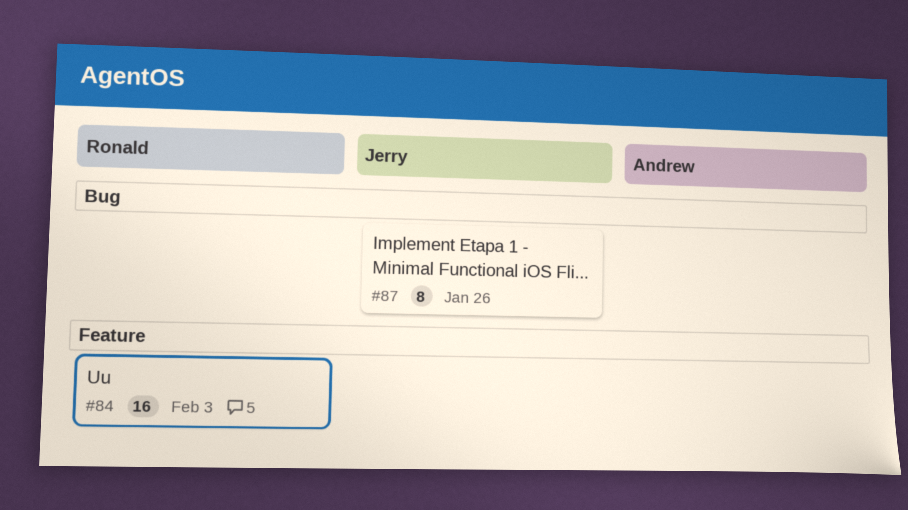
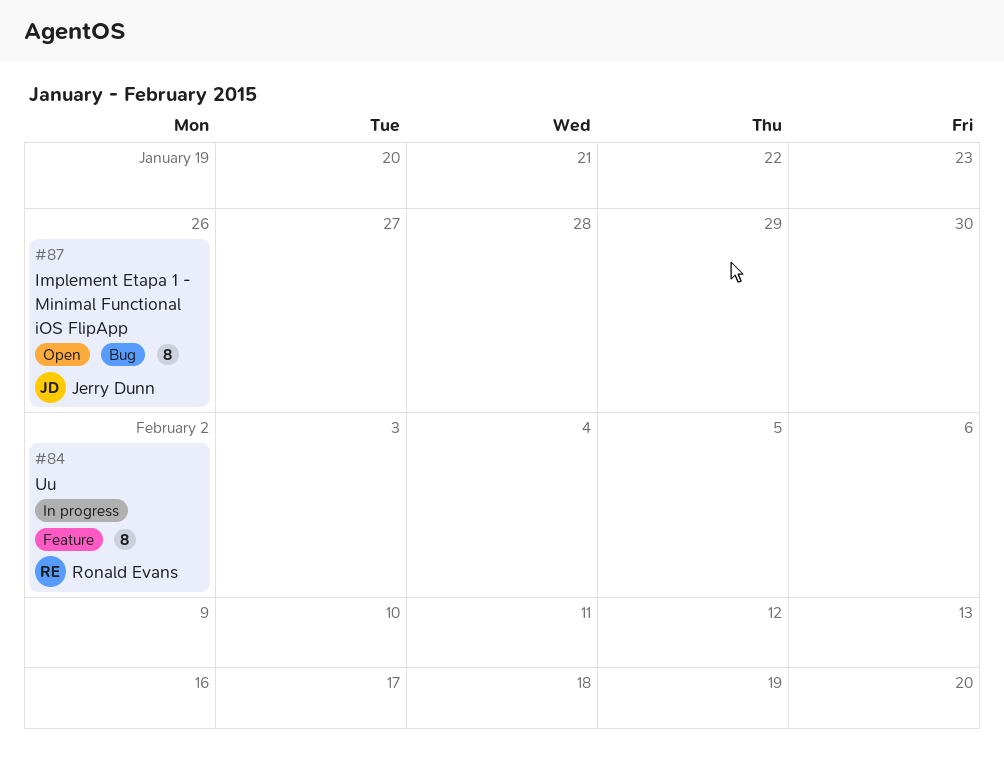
#84, estimate: 16 -> 8
#84, due: Feb 3 -> Feb 2

